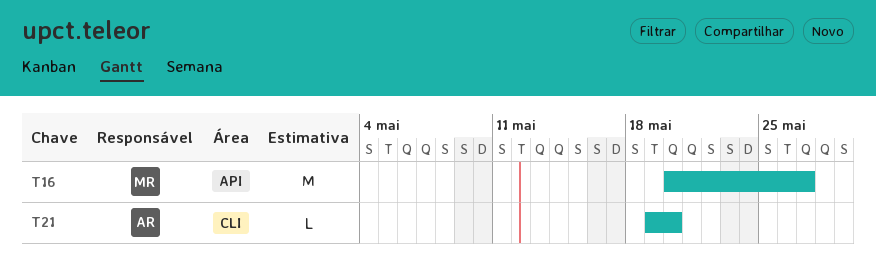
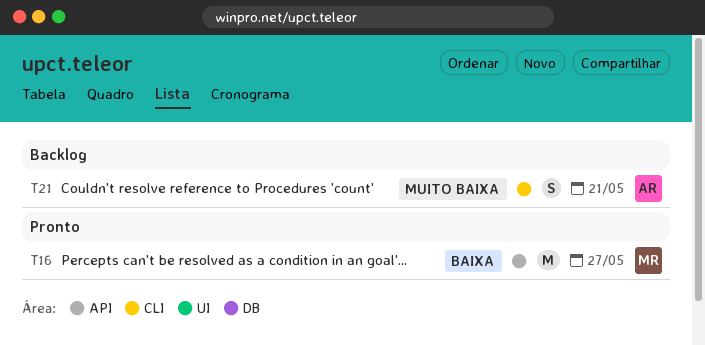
T21, estimate: L -> S
T21, due: May 20 -> May 21

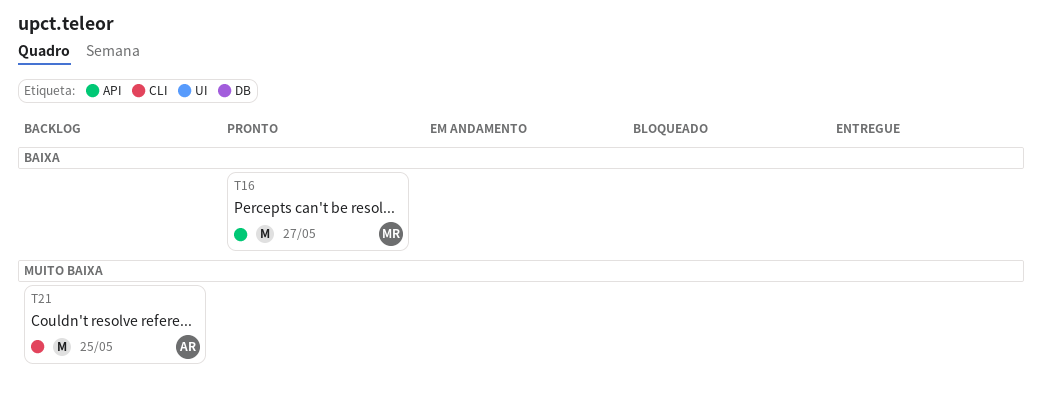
T21, estimate: S -> M
T21, due: May 21 -> May 25

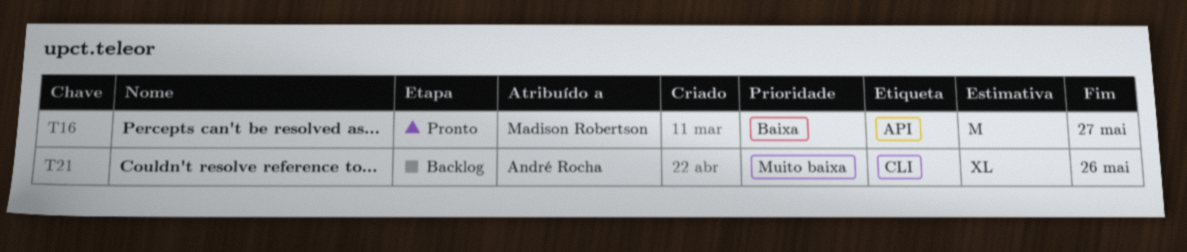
T21, estimate: M -> XL
T21, due: May 25 -> May 26

